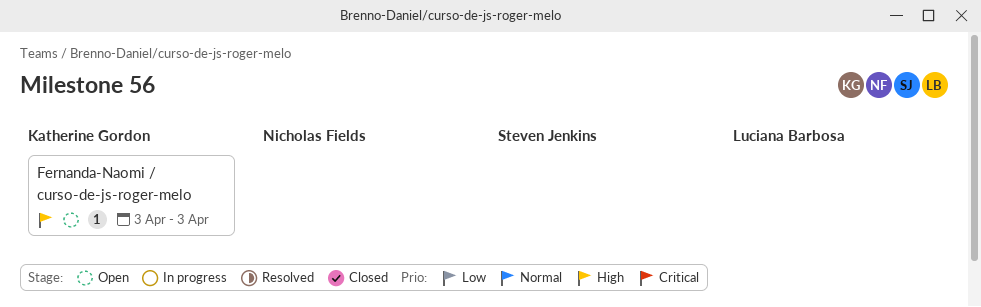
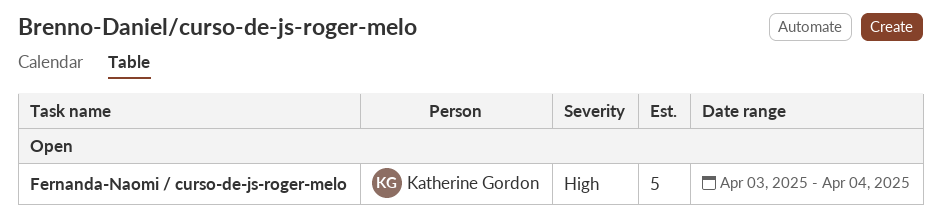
Fernanda-Naomi / curso-de-js-roger-melo, estimate: 1 -> 5
Fernanda-Naomi / curso-de-js-roger-melo, due: Apr 3 -> Apr 4

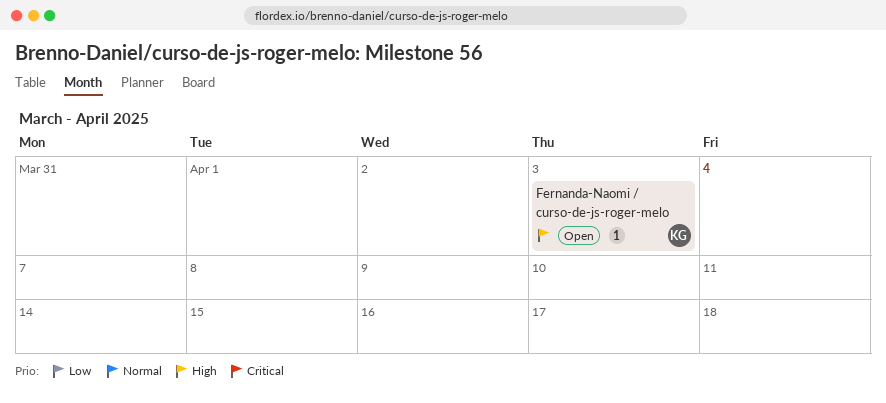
Fernanda-Naomi / curso-de-js-roger-melo, estimate: 5 -> 1
Fernanda-Naomi / curso-de-js-roger-melo, due: Apr 4 -> Apr 3

